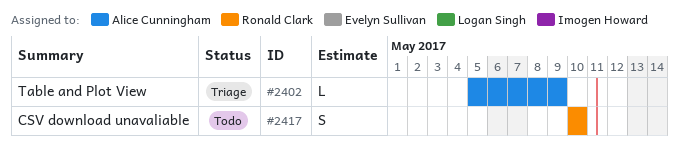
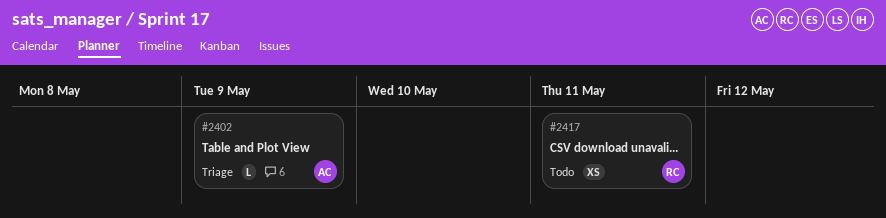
#2417, estimate: S -> XS
#2417, due: May 10 -> May 11

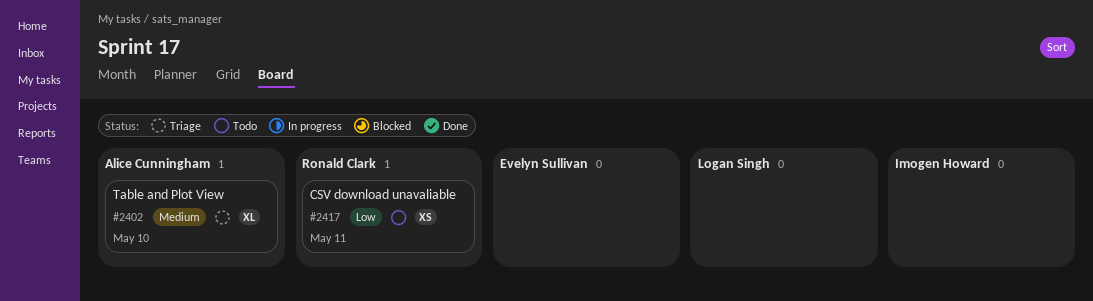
#2402, estimate: L -> XL
#2402, due: May 9 -> May 10

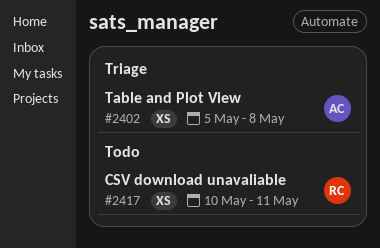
#2402, estimate: XL -> XS
#2402, due: May 10 -> May 8

